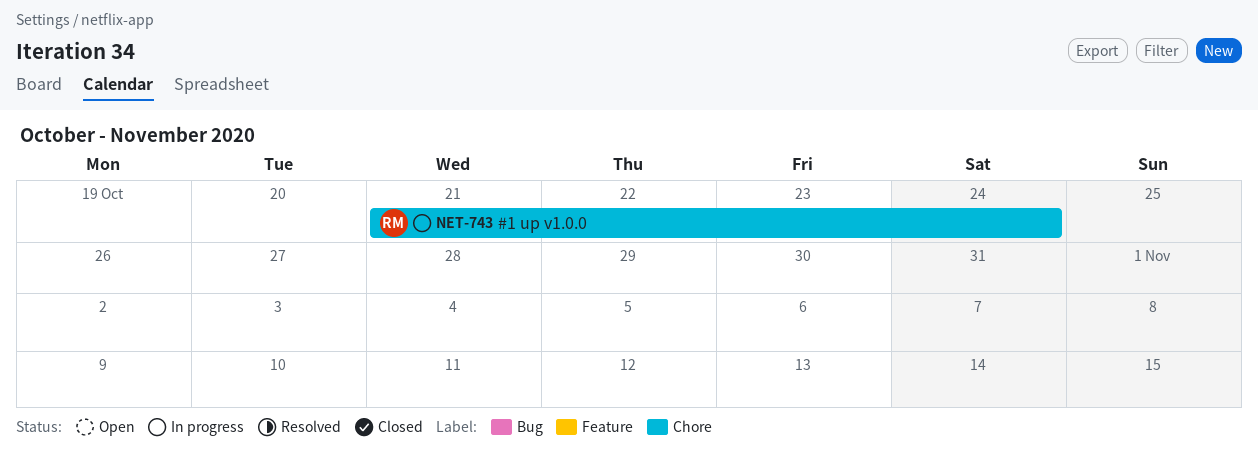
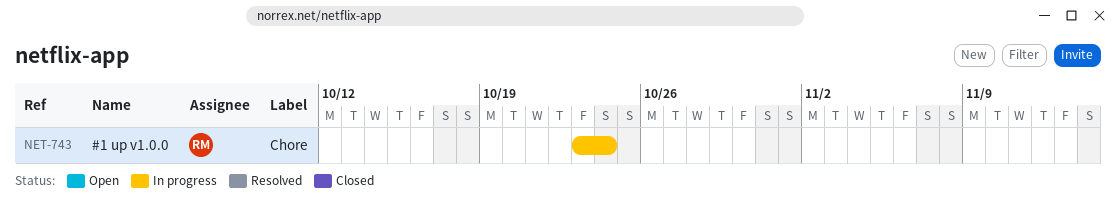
NET-743, start: Oct 21 -> Oct 23

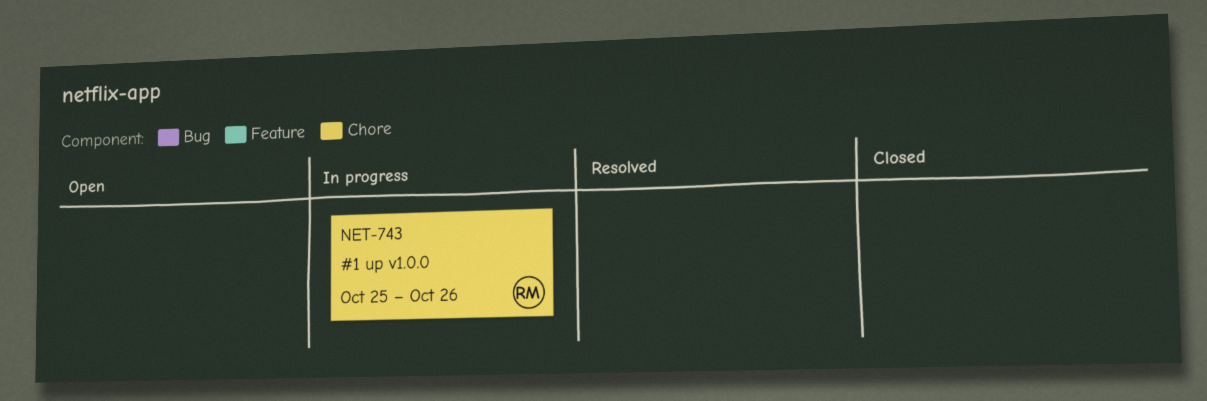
NET-743, start: Oct 23 -> Oct 25
NET-743, due: Oct 24 -> Oct 26

